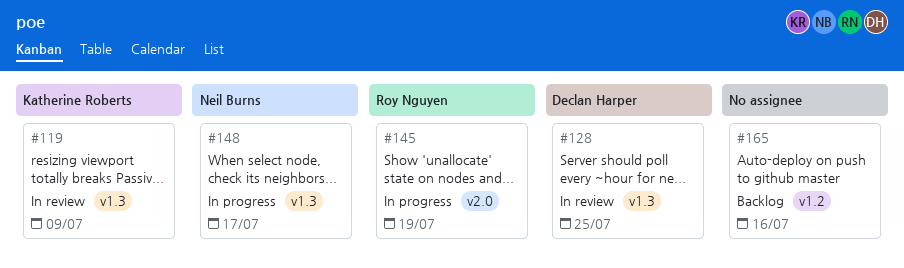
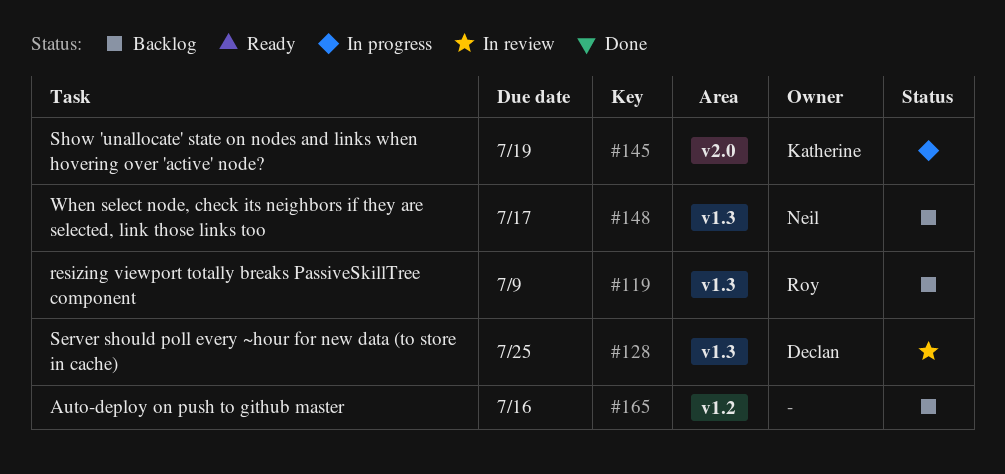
#119, status: In review -> Backlog
#119, owner: Katherine Roberts -> Roy Nguyen
#145, owner: Roy Nguyen -> Katherine Roberts
#148, status: In progress -> Backlog

